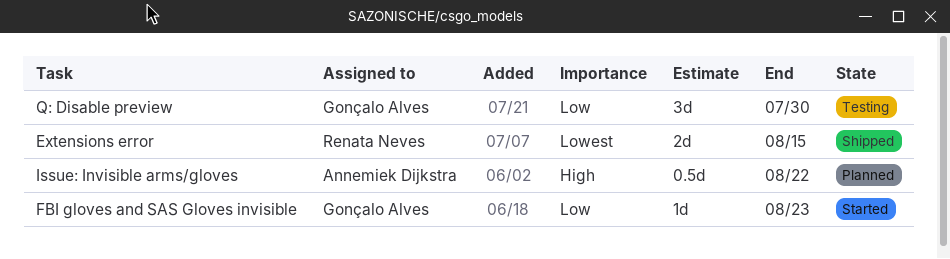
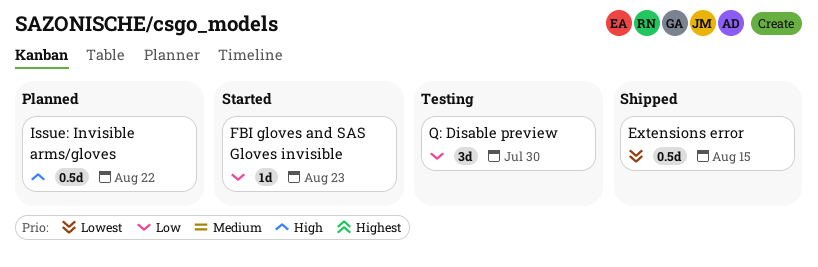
Extensions error, estimate: 2d -> 0.5d

